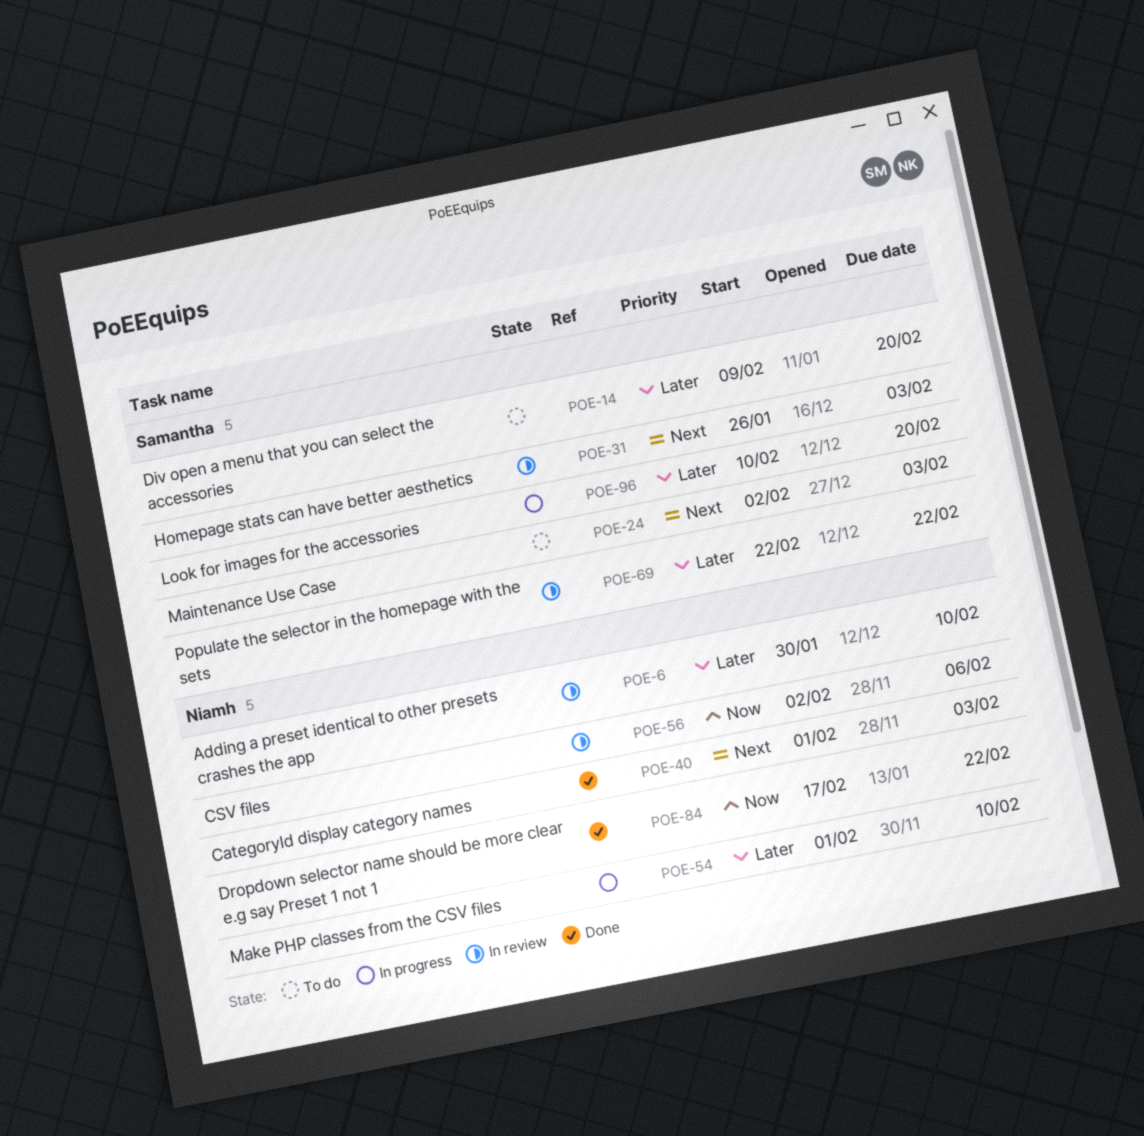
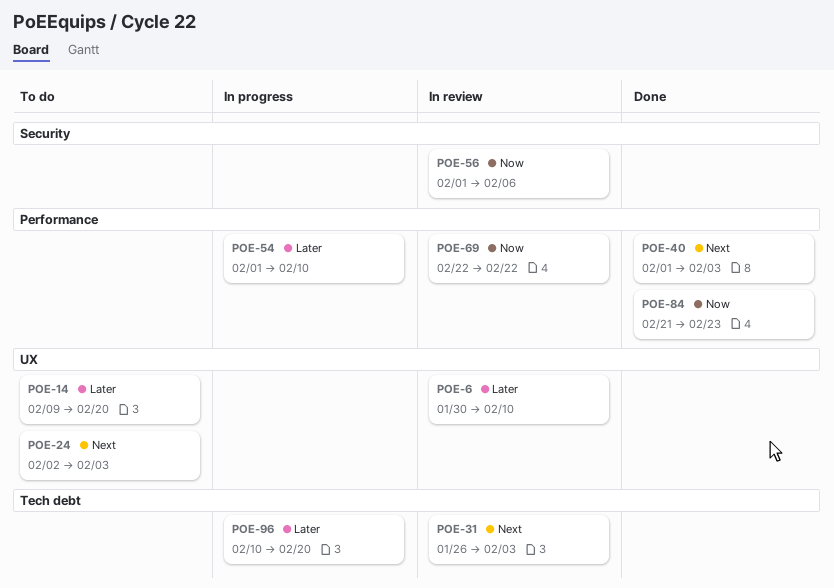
POE-56, start: Feb 2 -> Feb 1
POE-69, priority: Later -> Now
POE-84, start: Feb 17 -> Feb 21
POE-84, due: Feb 22 -> Feb 23

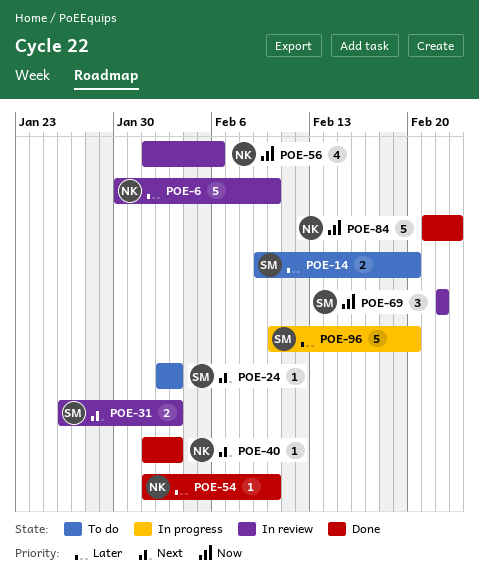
POE-54, status: In progress -> Done

